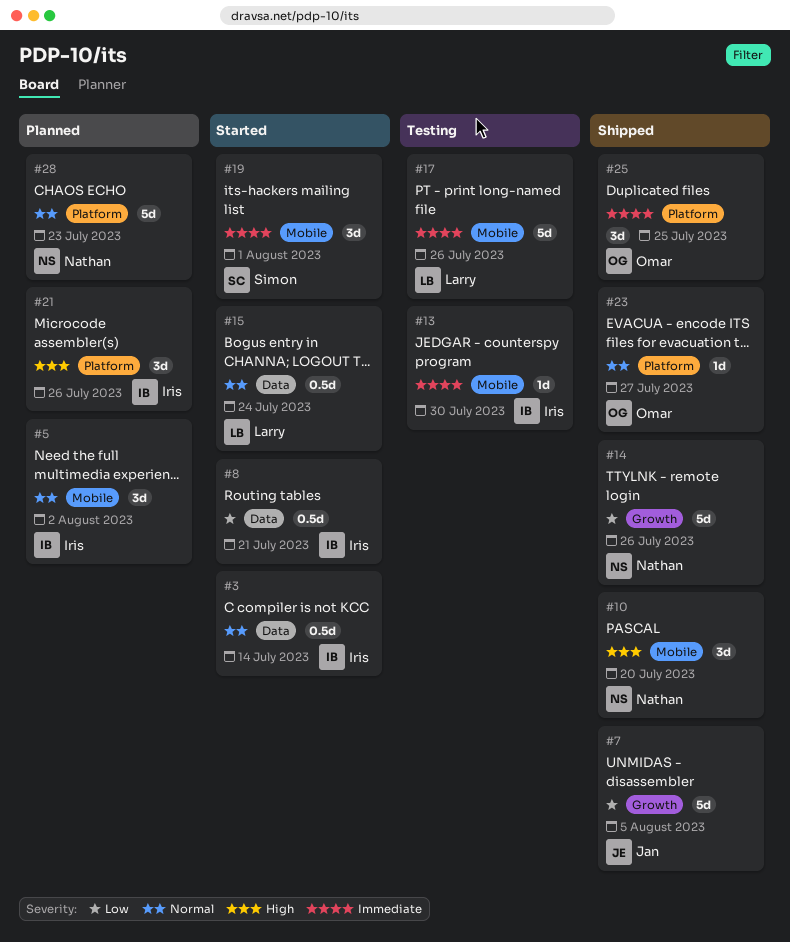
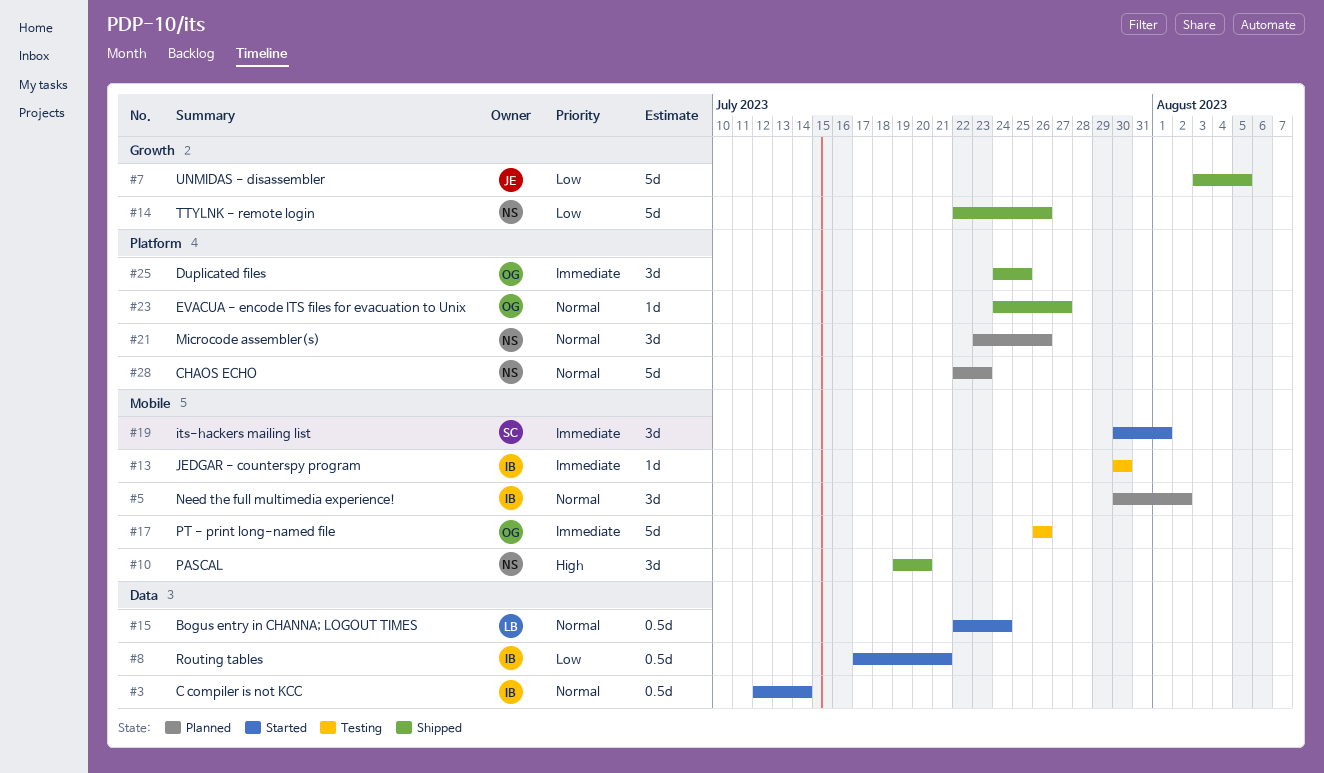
#17, owner: Larry -> Omar
#21, owner: Iris -> Nathan
#21, priority: High -> Normal

